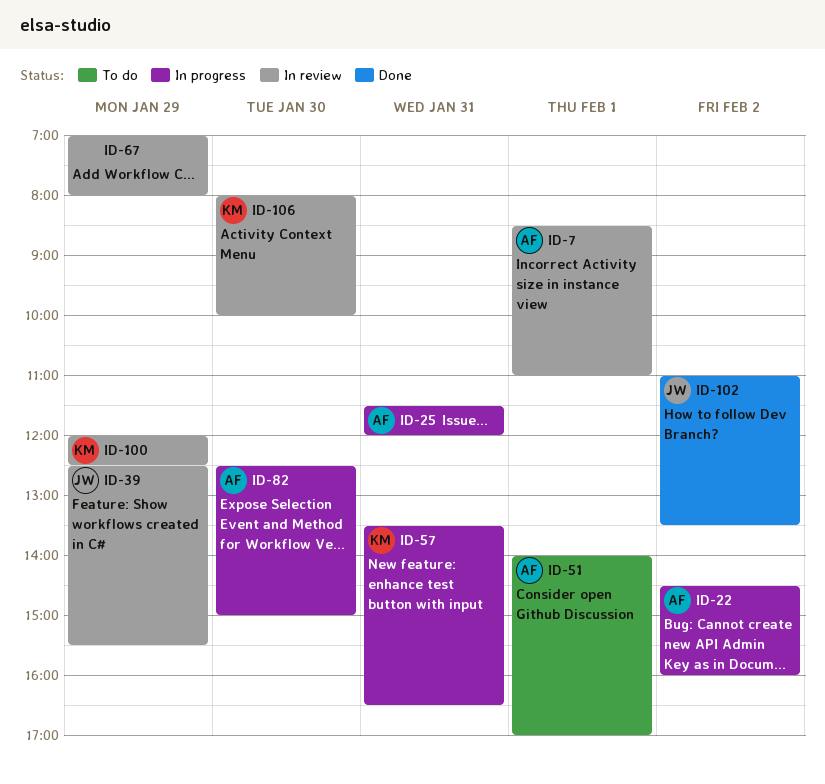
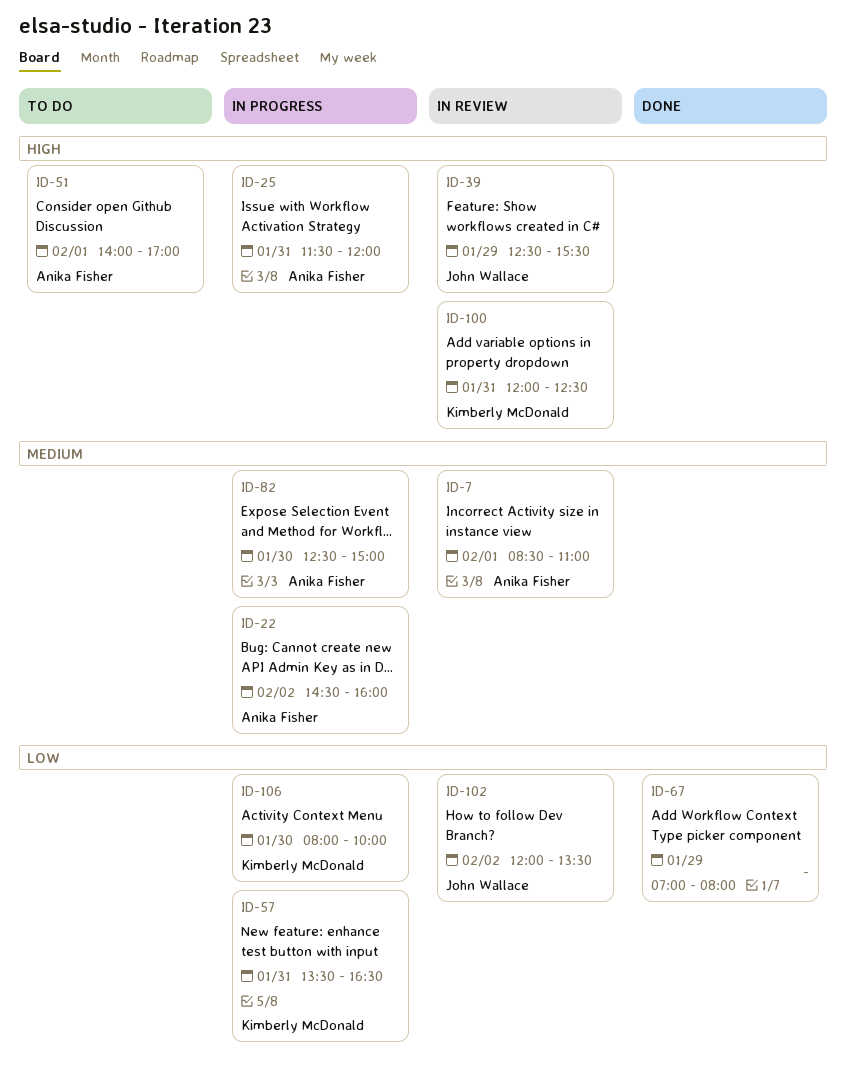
ID-67, status: In review -> Done
ID-100, day: Jan 29 -> Jan 31
ID-102, status: Done -> In review
ID-102, begins: 11:00 -> 12:00
ID-106, status: In review -> In progress

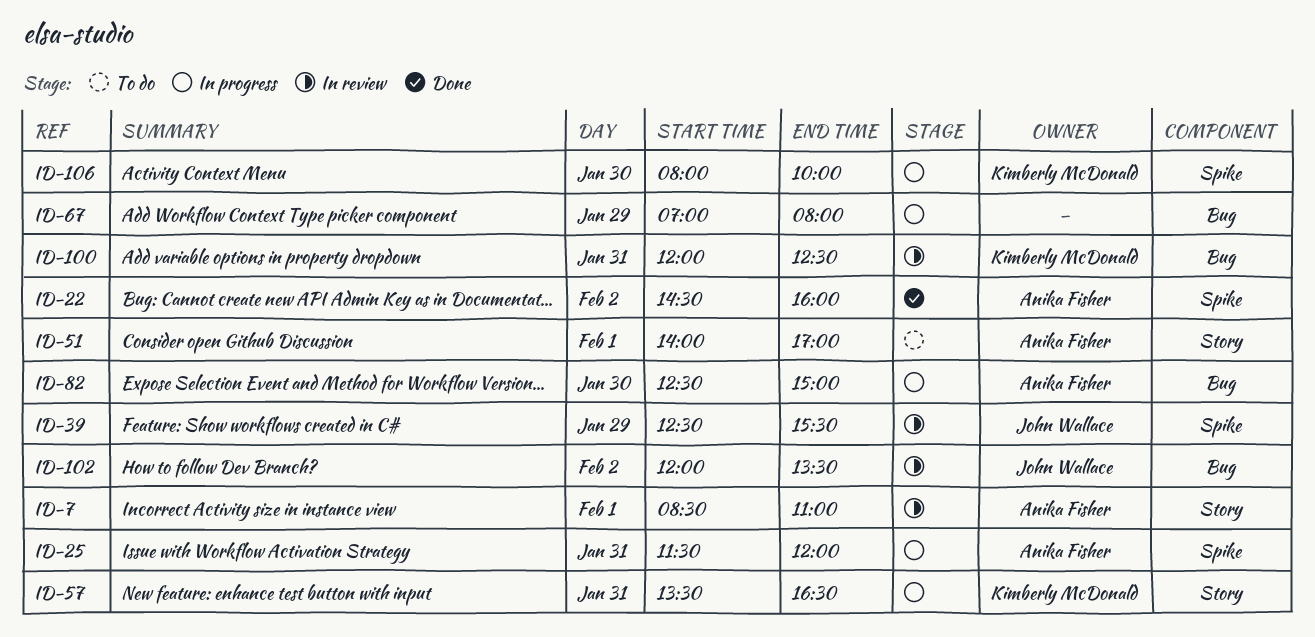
ID-22, status: In progress -> Done
ID-67, status: Done -> In progress

